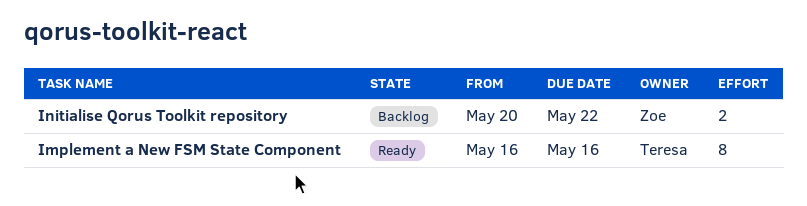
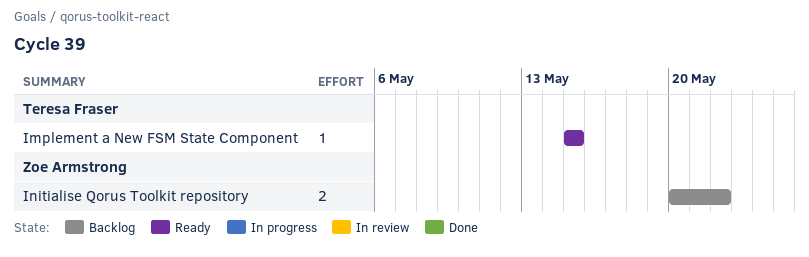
Implement a New FSM State Component, estimate: 8 -> 1
Implement a New FSM State Component, start: May 16 -> May 15
Implement a New FSM State Component, due: May 16 -> May 15

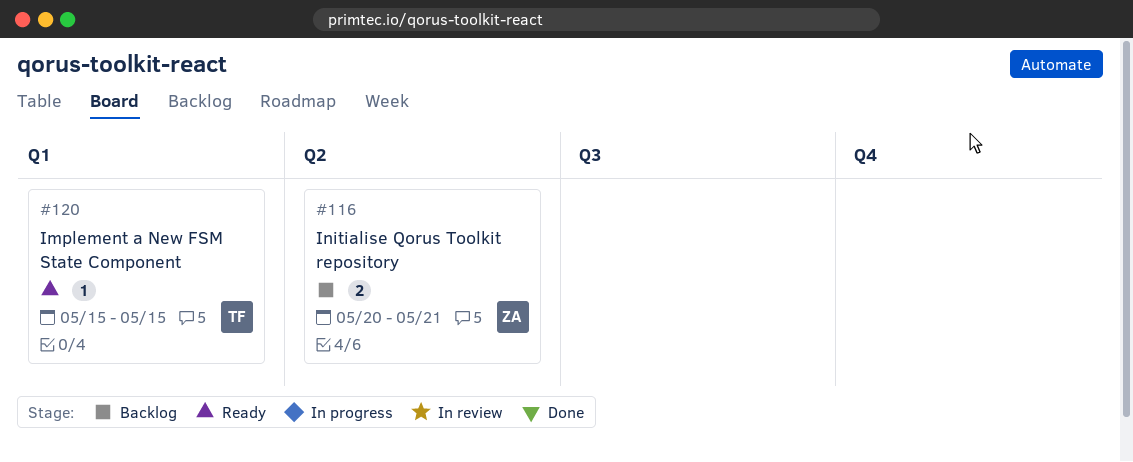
Initialise Qorus Toolkit repository, due: May 22 -> May 21

